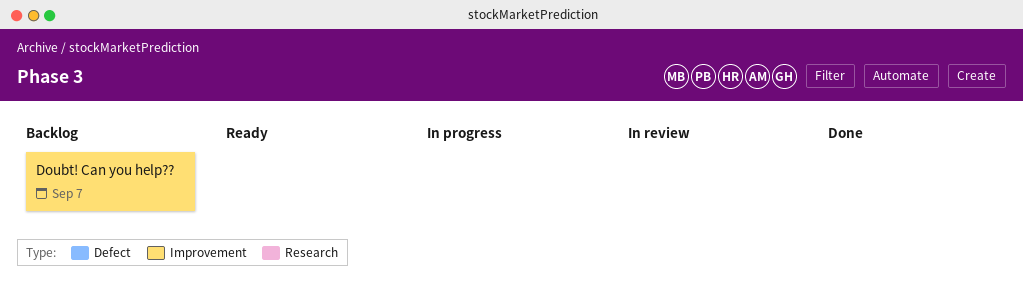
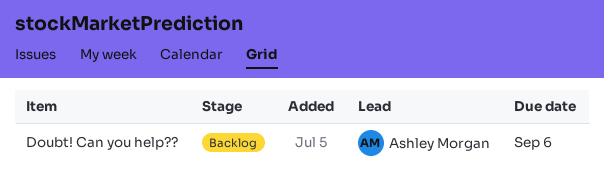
Doubt! Can you help??, due: Sep 7 -> Sep 6

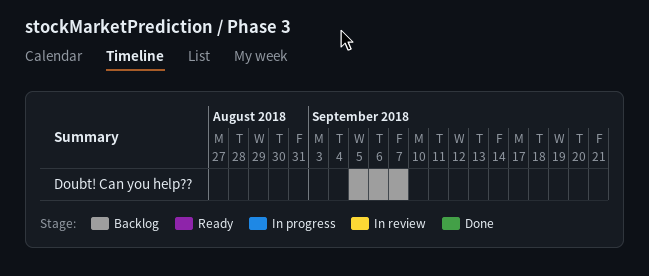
Doubt! Can you help??, due: Sep 6 -> Sep 7

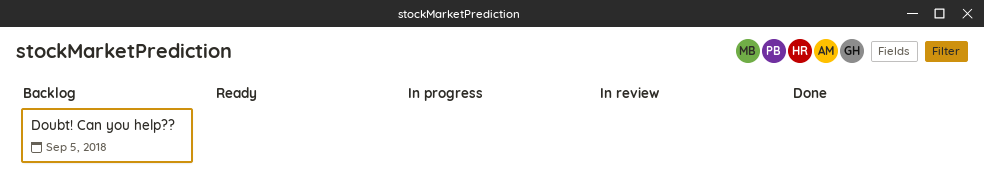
Doubt! Can you help??, due: Sep 7 -> Sep 5

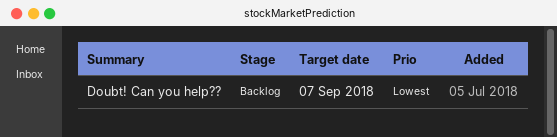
Doubt! Can you help??, due: Sep 5 -> Sep 7

